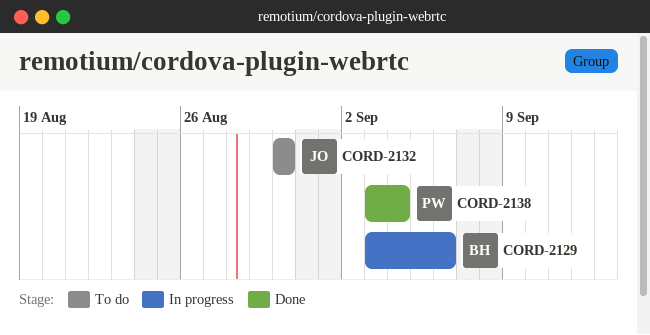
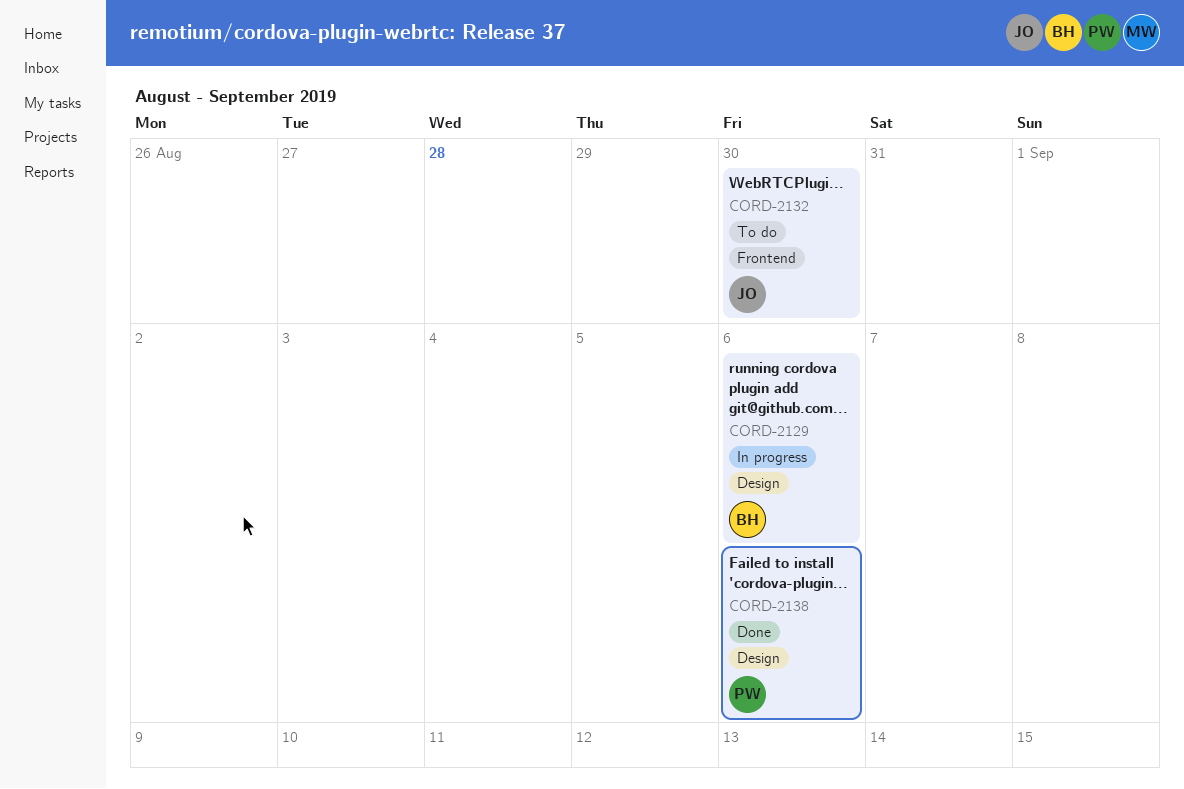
CORD-2138, due: Sep 4 -> Sep 6

